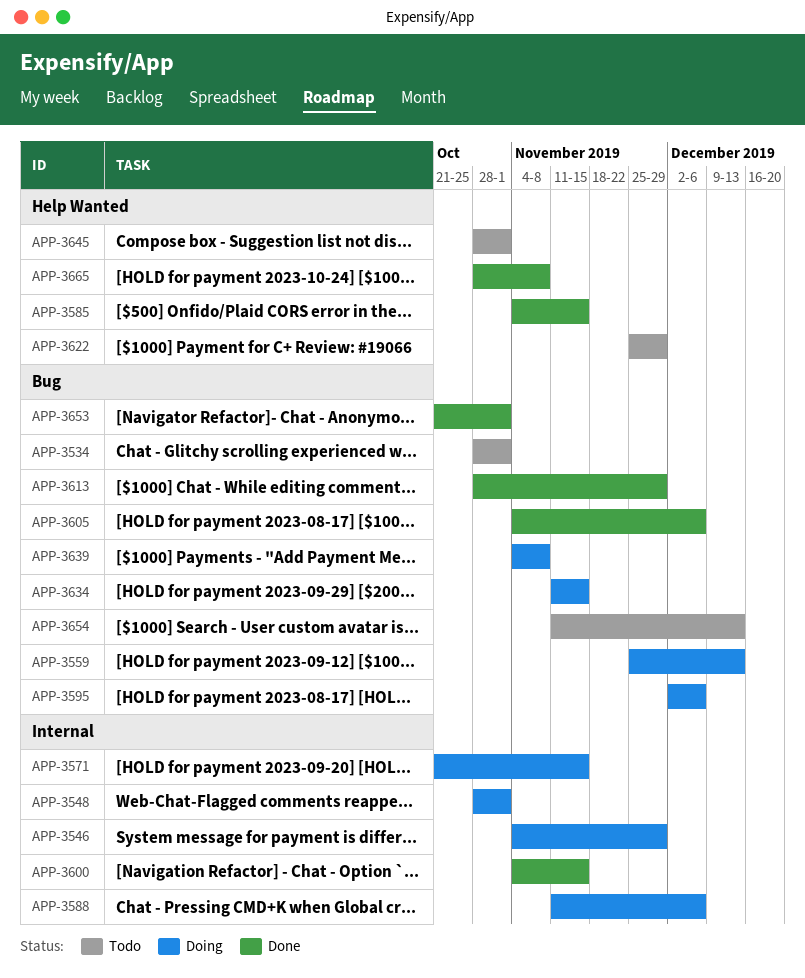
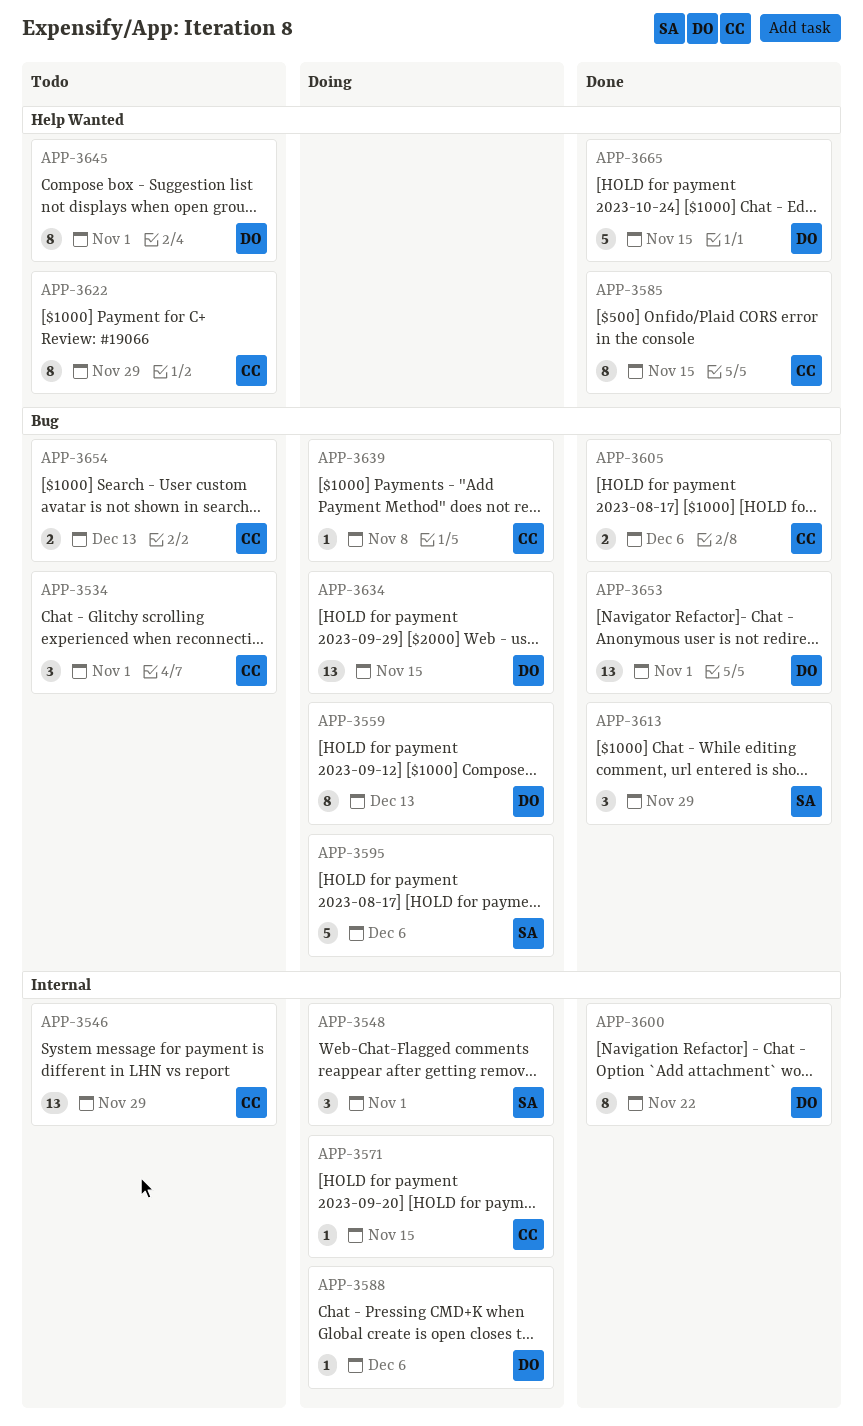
APP-3546, status: Doing -> Todo
APP-3600, due: Nov 15 -> Nov 22
APP-3665, due: Nov 8 -> Nov 15

